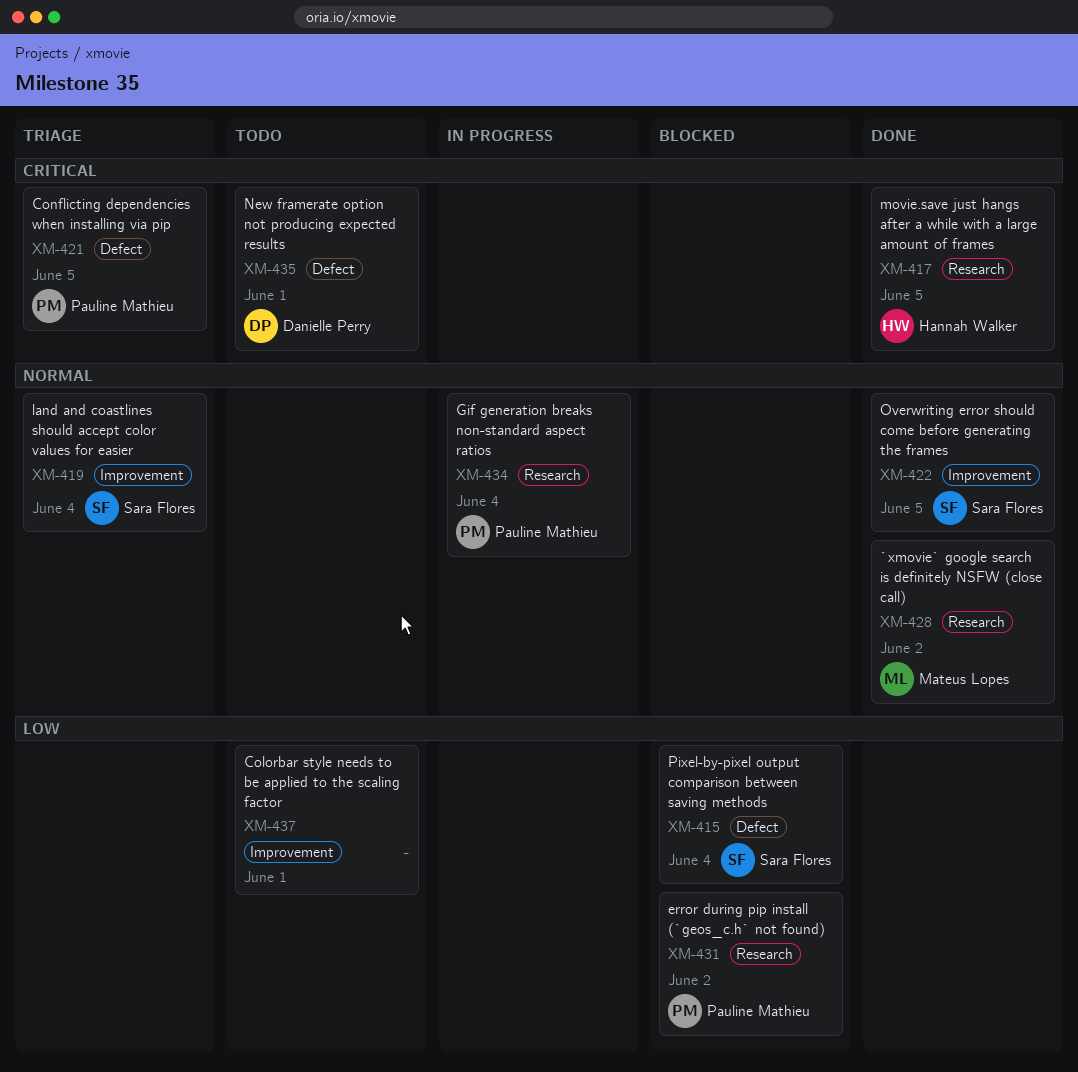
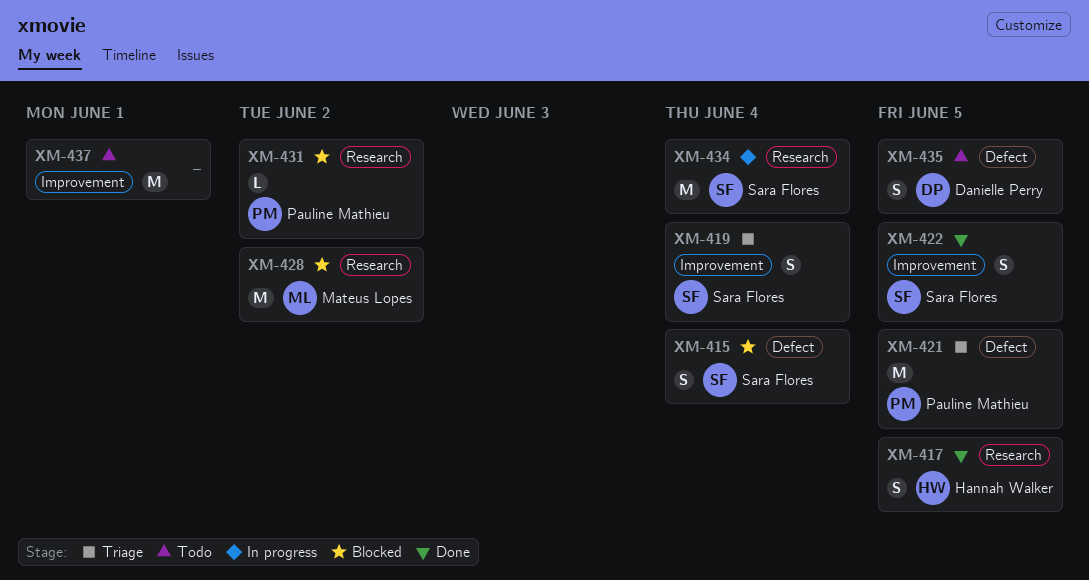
XM-428, status: Done -> Blocked
XM-434, owner: Pauline Mathieu -> Sara Flores
XM-435, due: Jun 1 -> Jun 5

